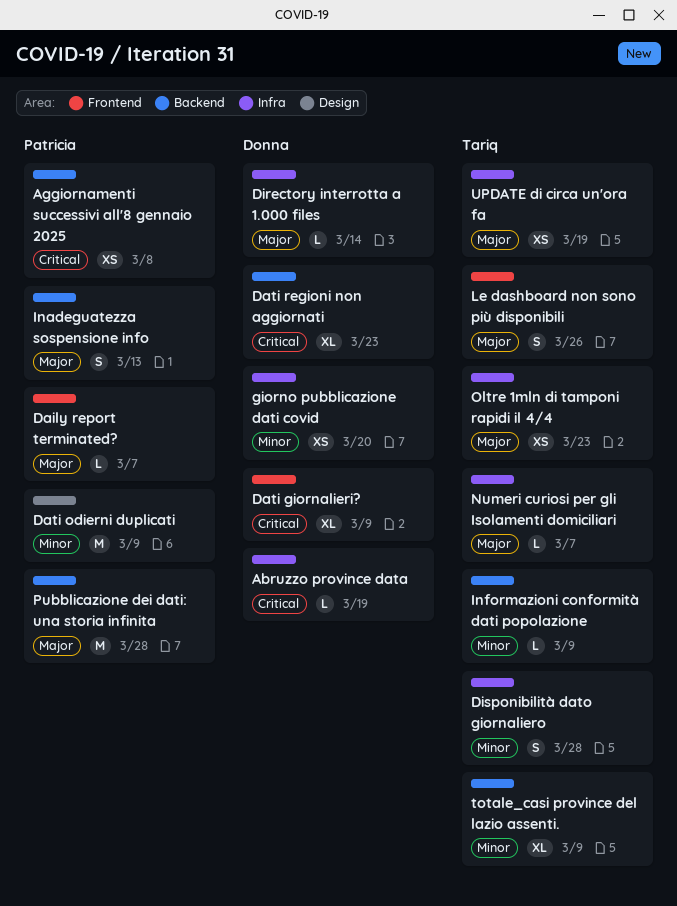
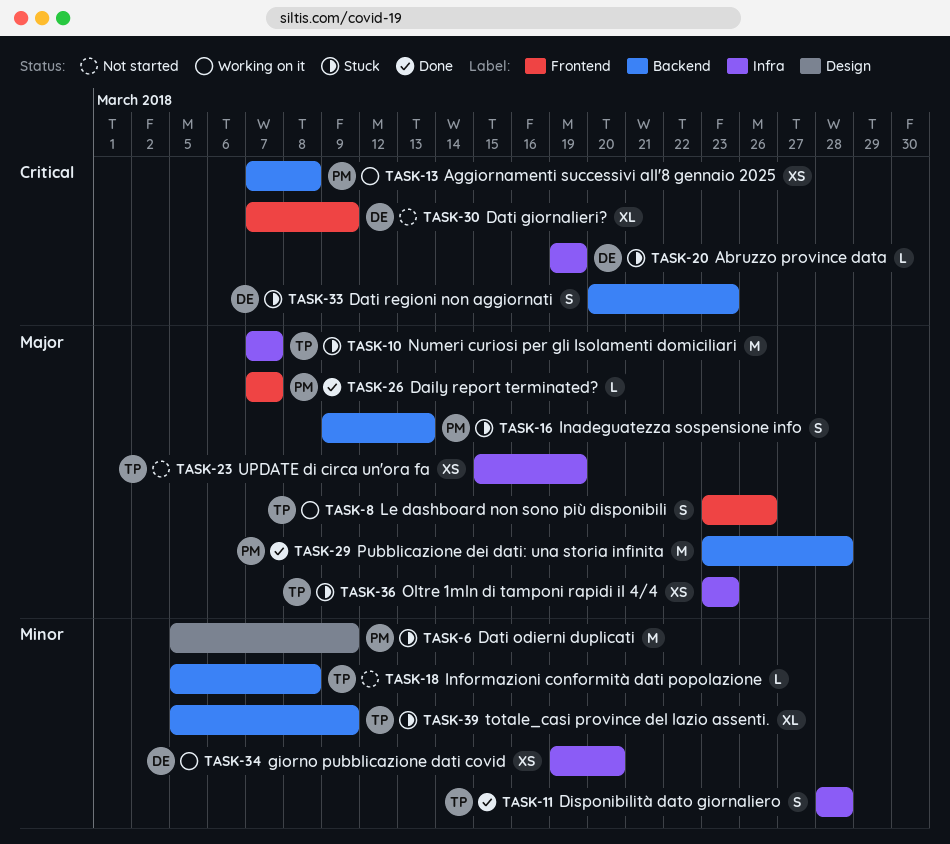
Dati regioni non aggiornati, estimate: XL -> S
Directory interrotta a 1.000 files: present -> none
Informazioni conformità dati popolazione, due: Mar 9 -> Mar 8
Numeri curiosi per gli Isolamenti domiciliari, estimate: L -> M

